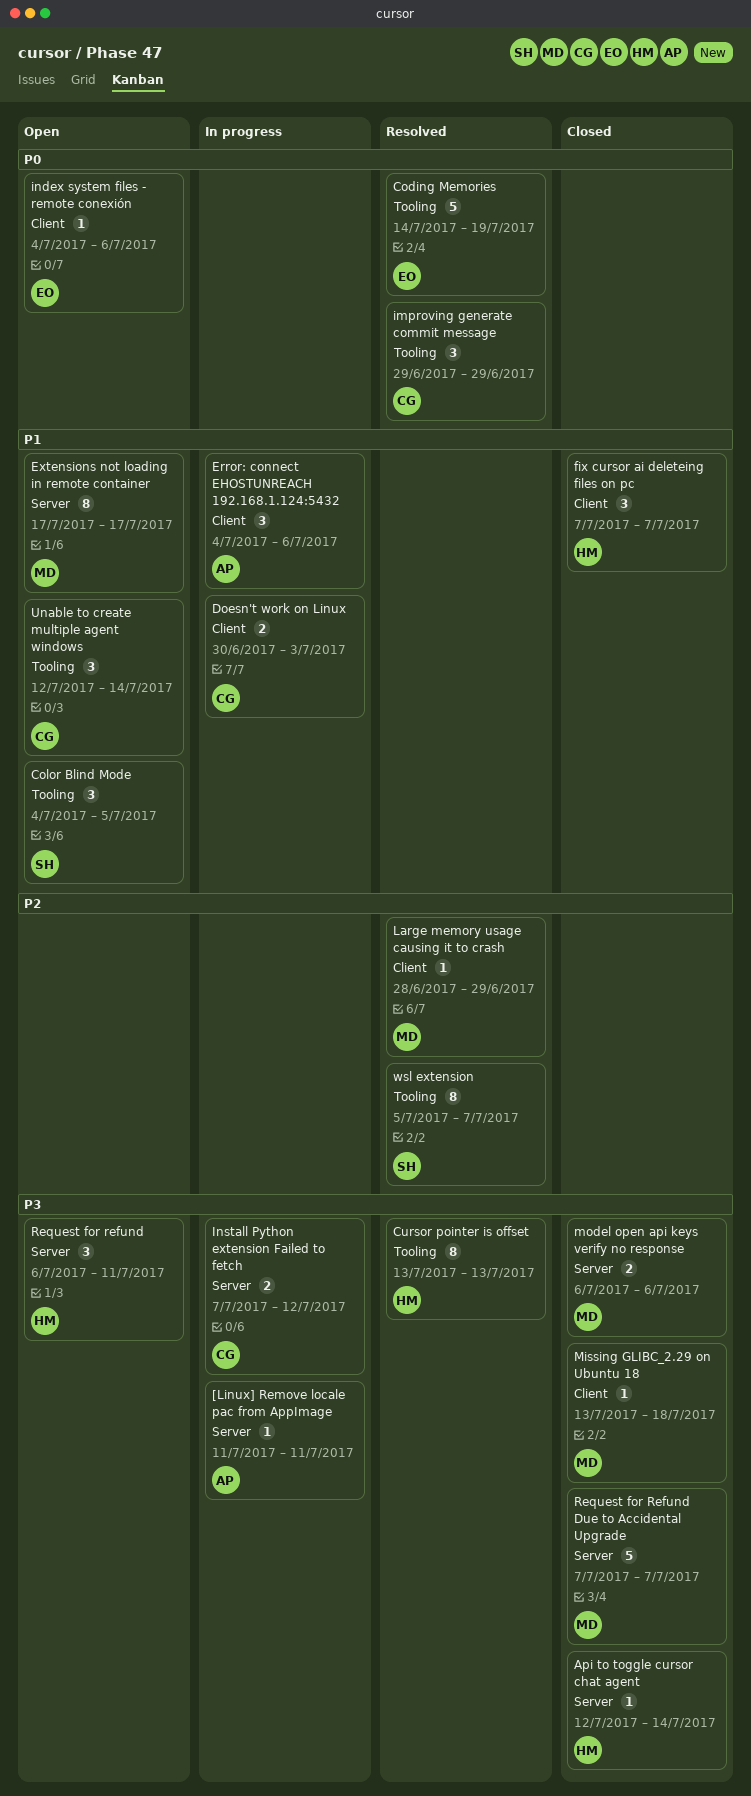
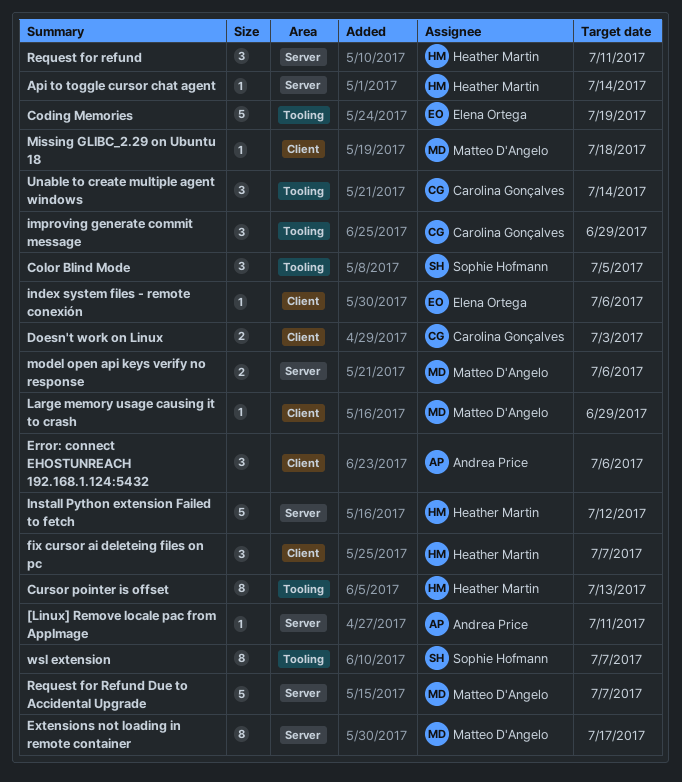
Install Python extension Failed to fetch, owner: Carolina Gonçalves -> Heather Martin
Install Python extension Failed to fetch, estimate: 2 -> 5

